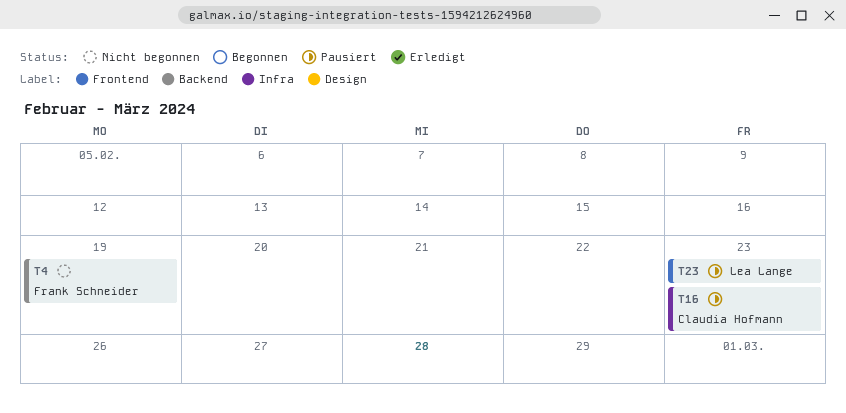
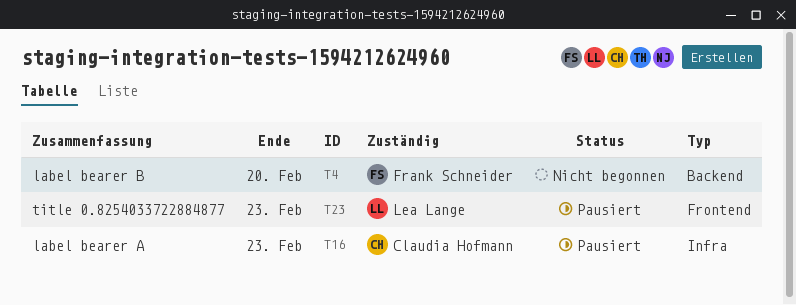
T4, due: Feb 19 -> Feb 20

